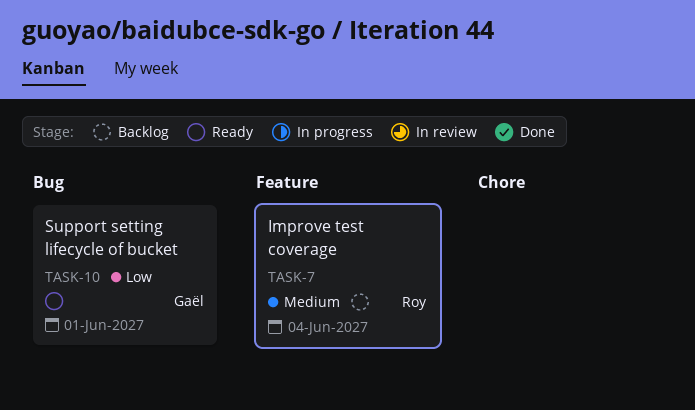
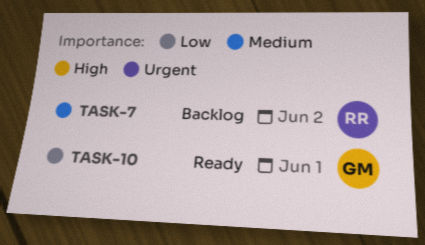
TASK-7, due: Jun 4 -> Jun 2

